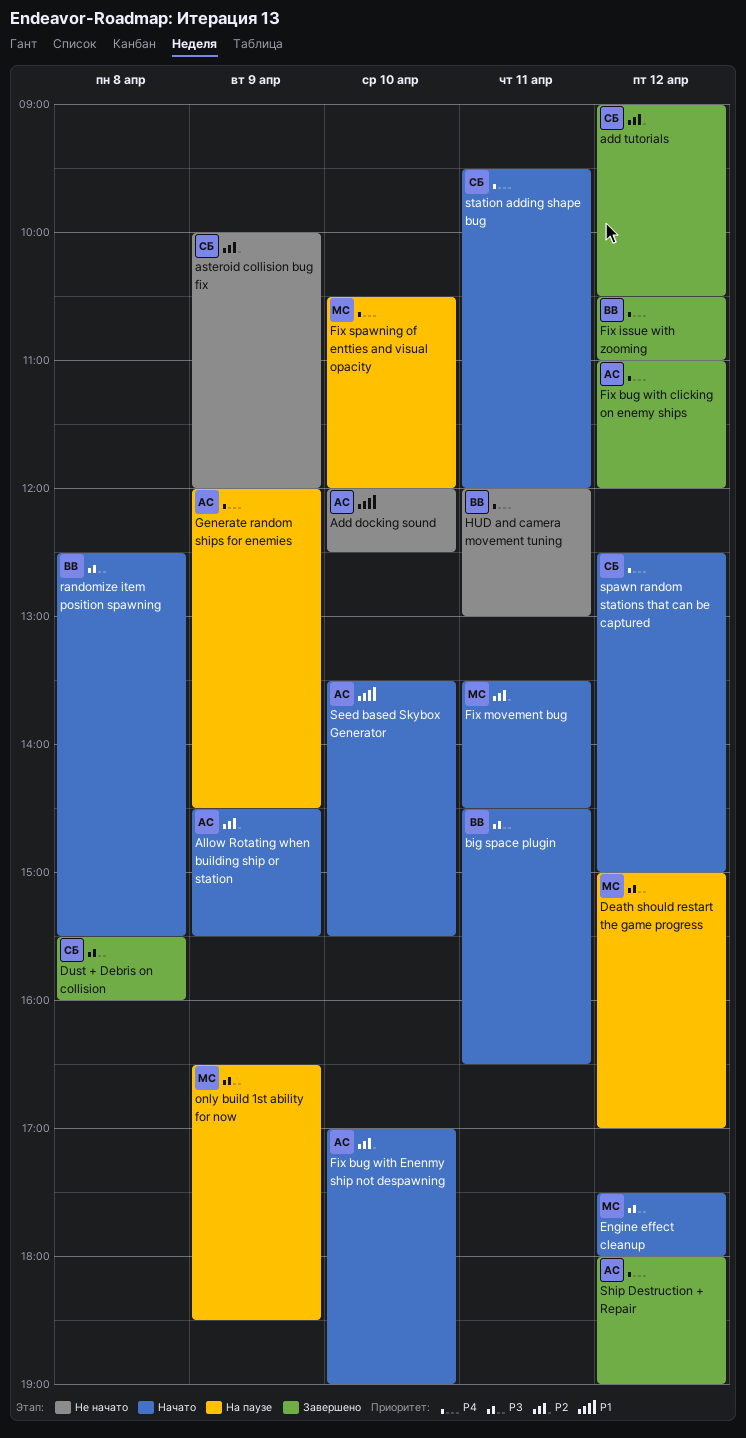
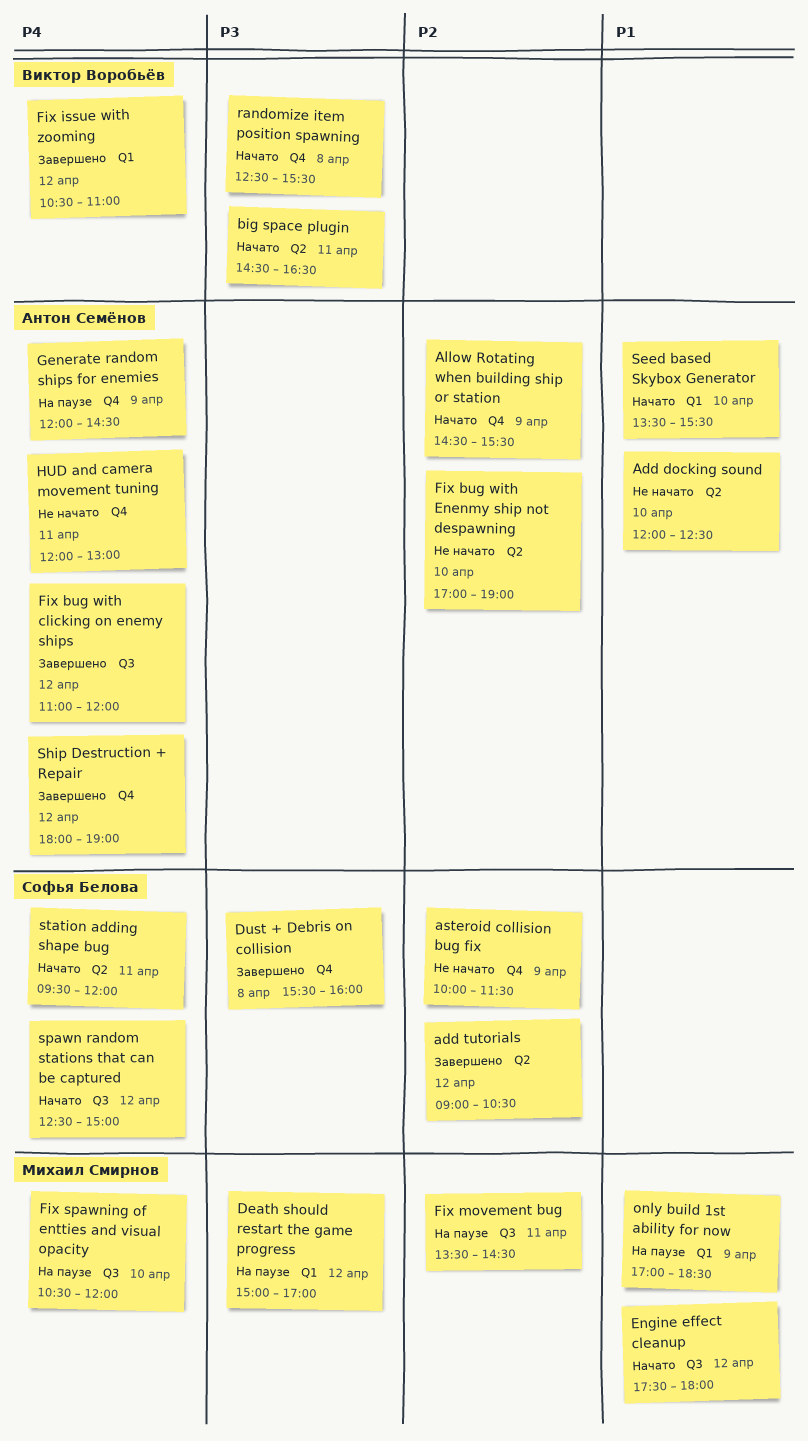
asteroid collision bug fix, ends: 12:00 -> 11:30
Engine effect cleanup, priority: P3 -> P1
Fix bug with Enenmy ship not despawning, status: Начато -> Не начато
Fix movement bug, status: Начато -> На паузе
HUD and camera movement tuning, owner: Виктор Воробьёв -> Антон Семёнов
only build 1st ability for now, priority: P3 -> P1
only build 1st ability for now, begins: 16:30 -> 17:00

